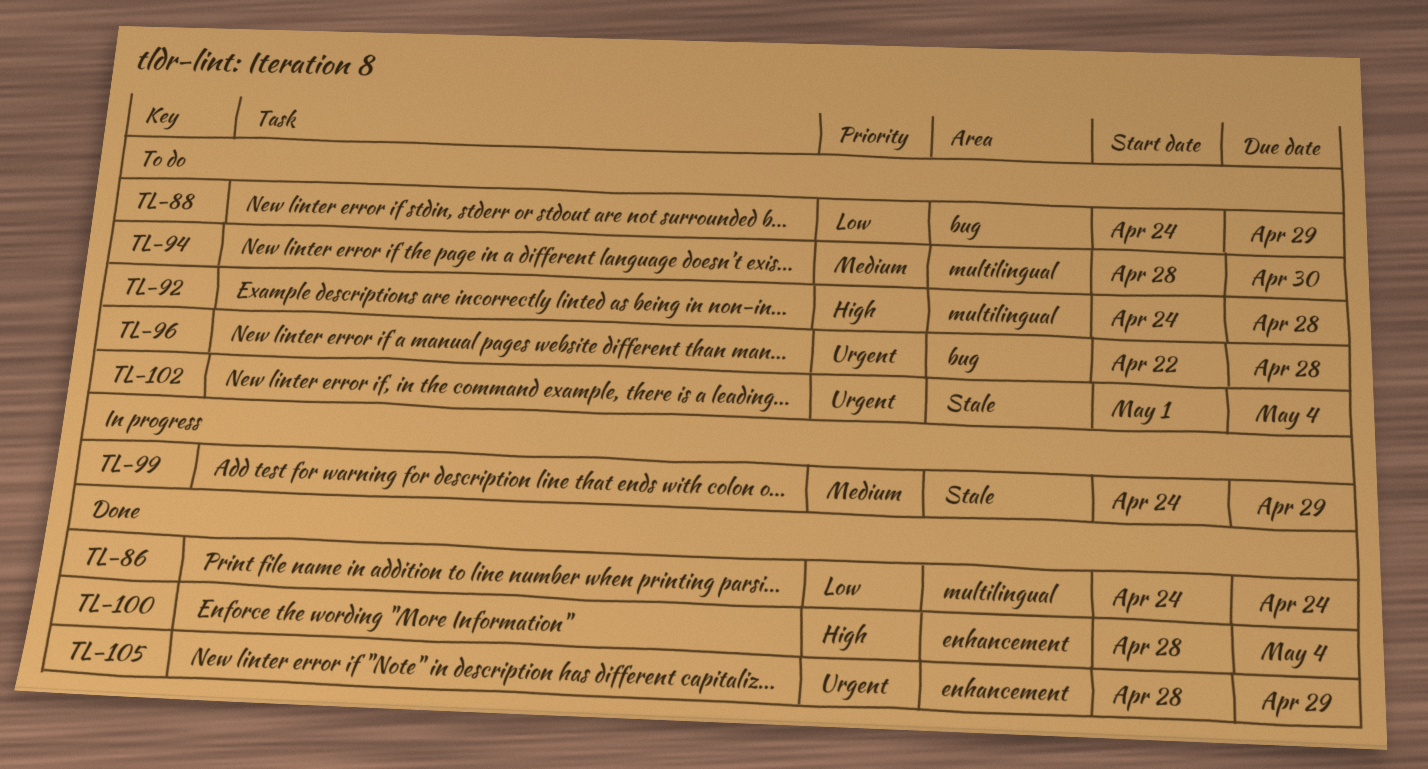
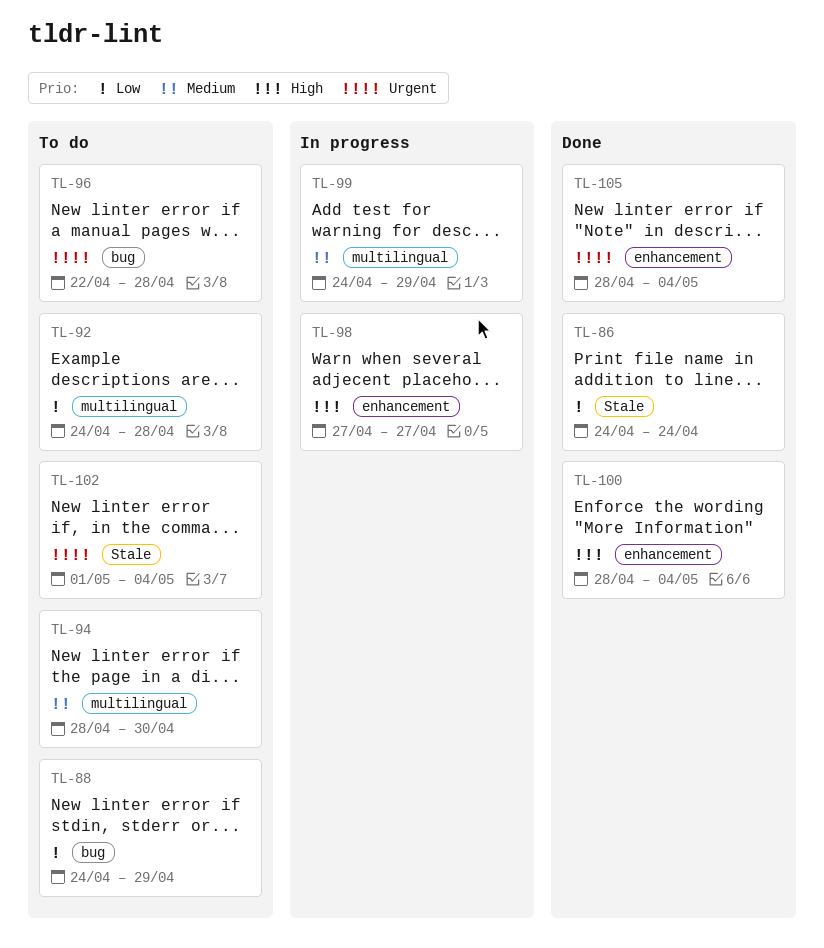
TL-86, label: multilingual -> Stale
TL-92, priority: High -> Low
TL-98: none -> present
TL-99, label: Stale -> multilingual
TL-105, due: Apr 29 -> May 4

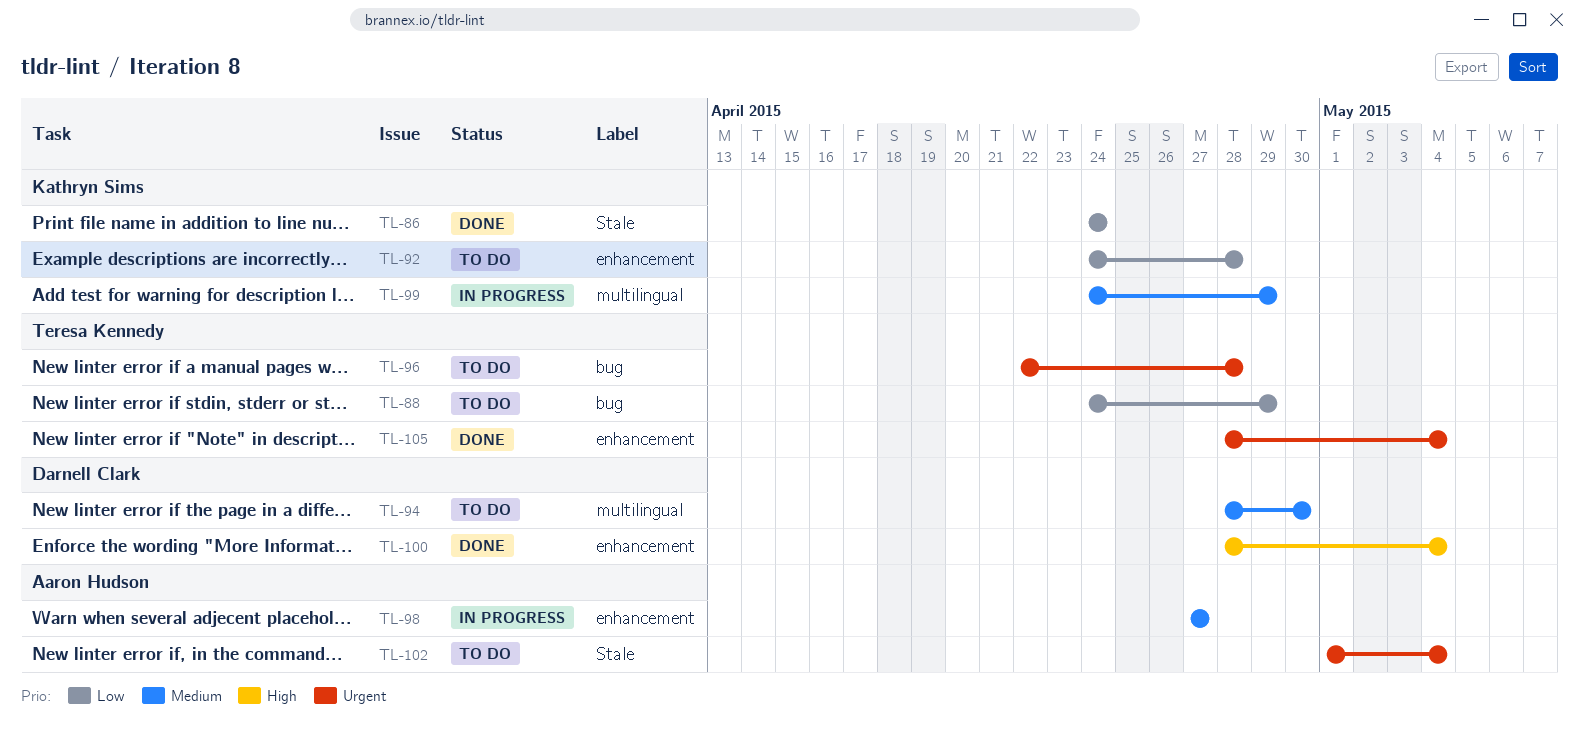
TL-92, label: multilingual -> enhancement
TL-98, priority: High -> Medium

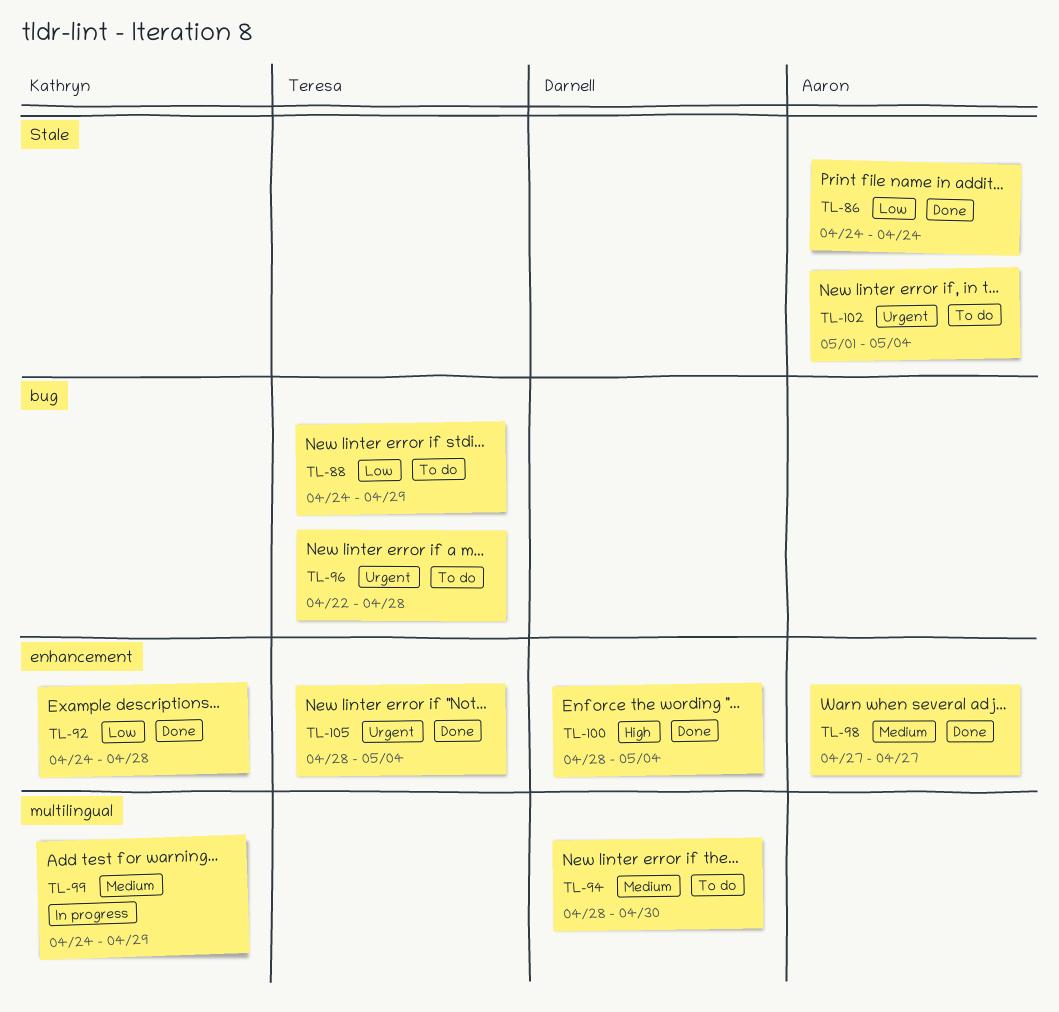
TL-86, owner: Kathryn Sims -> Aaron Hudson
TL-92, status: To do -> Done
TL-98, status: In progress -> Done

